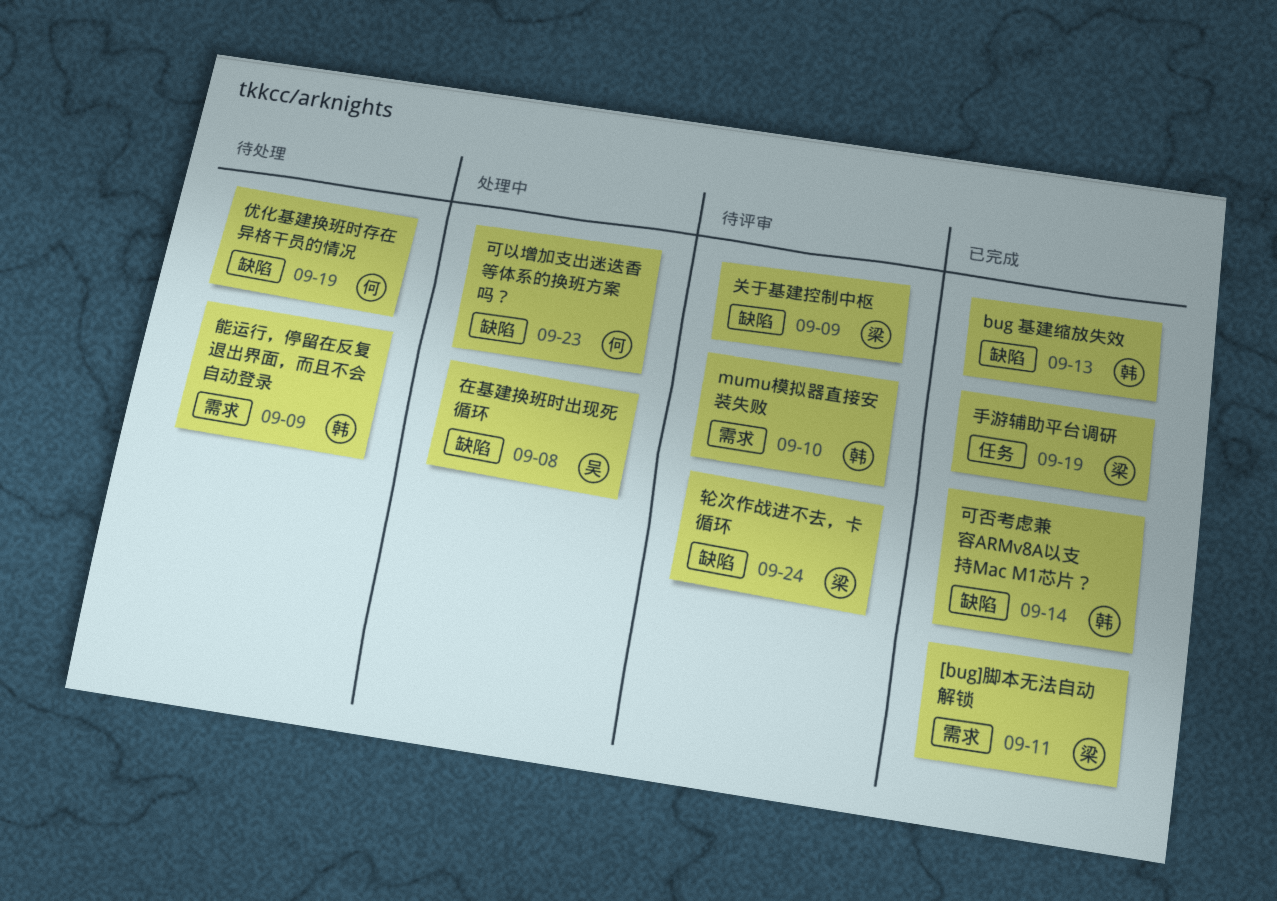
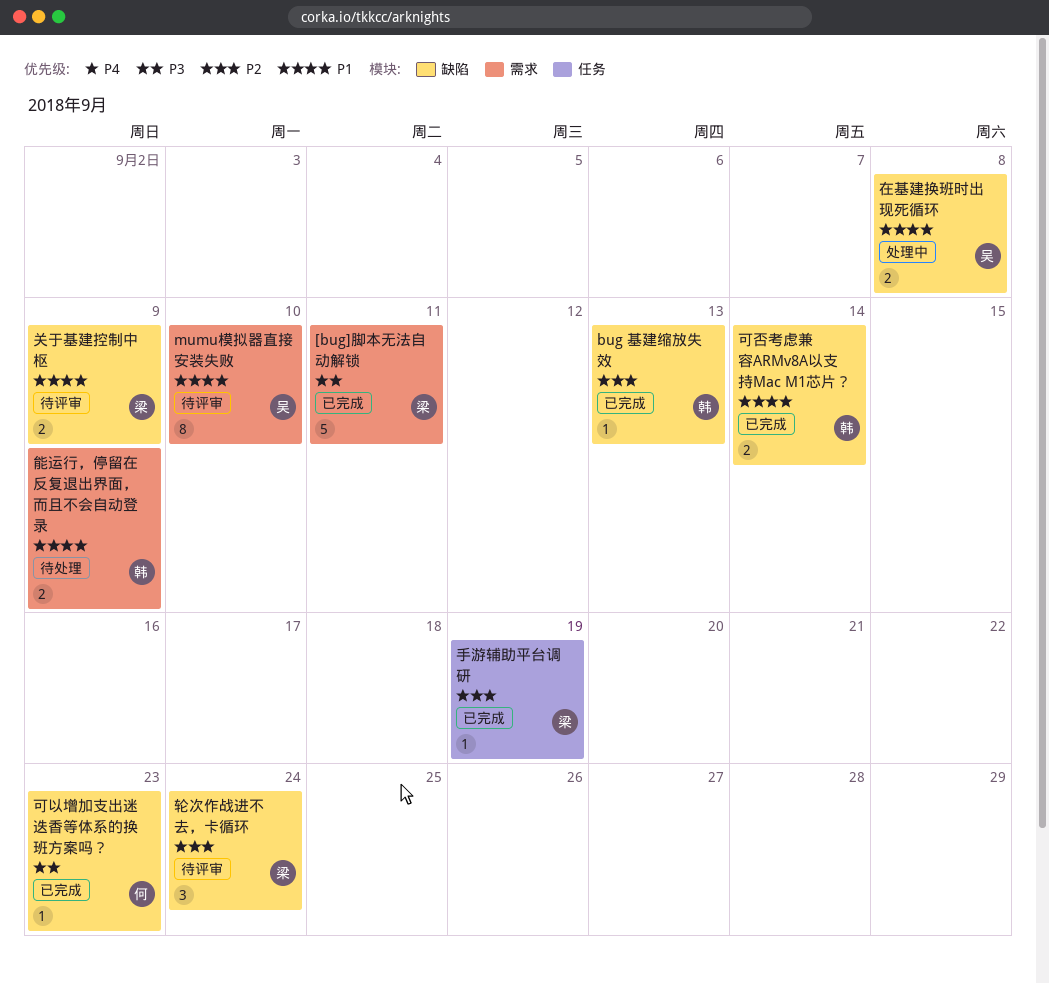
mumu模拟器直接安装失败, owner: 韩 -> 吴
优化基建换班时存在异格干员的情况: present -> none
可以增加支出迷迭香等体系的换班方案吗？, status: 处理中 -> 已完成

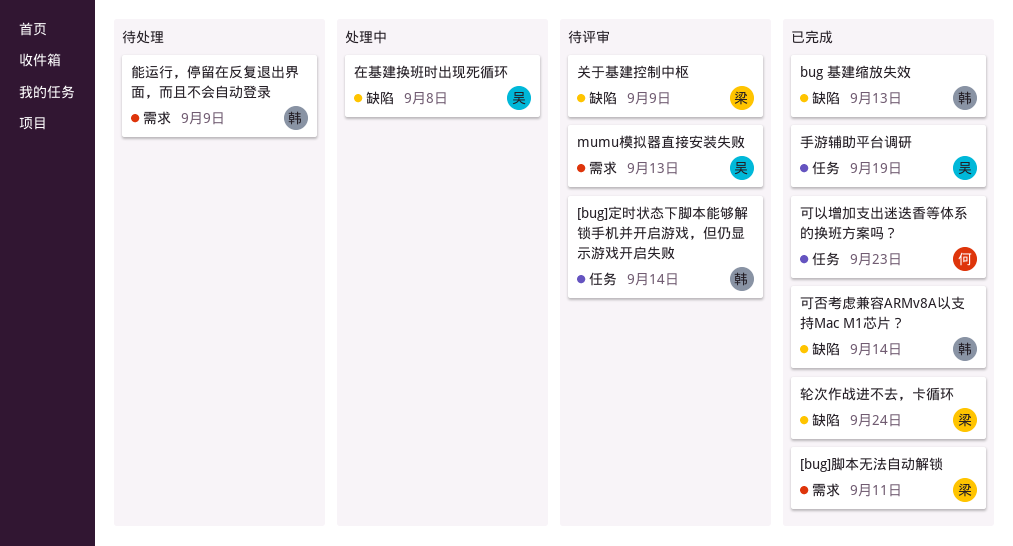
[bug]定时状态下脚本能够解锁手机并开启游戏，但仍显示游戏开启失败: none -> present
mumu模拟器直接安装失败, due: Sep 10 -> Sep 13
可以增加支出迷迭香等体系的换班方案吗？, label: 缺陷 -> 任务
手游辅助平台调研, owner: 梁 -> 吴
轮次作战进不去，卡循环, status: 待评审 -> 已完成

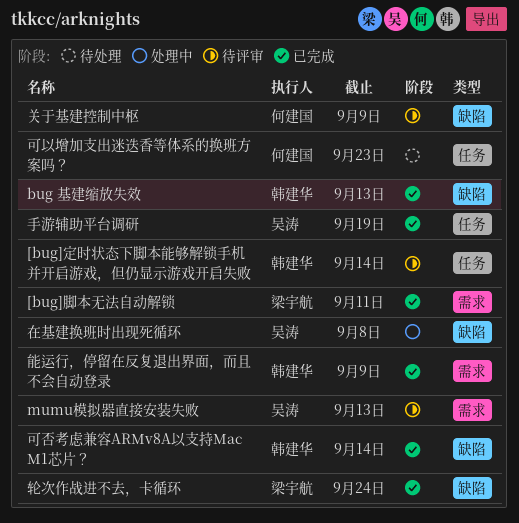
关于基建控制中枢, owner: 梁宇航 -> 何建国
可以增加支出迷迭香等体系的换班方案吗？, status: 已完成 -> 待处理
能运行，停留在反复退出界面，而且不会自动登录, status: 待处理 -> 已完成

